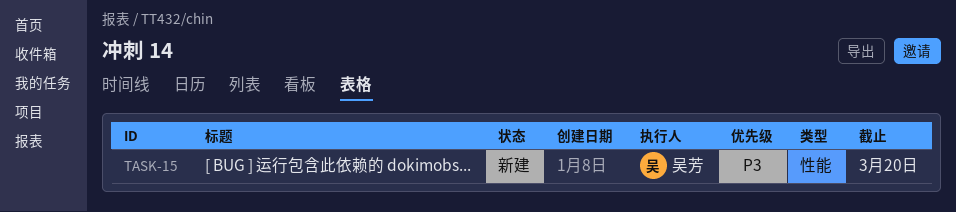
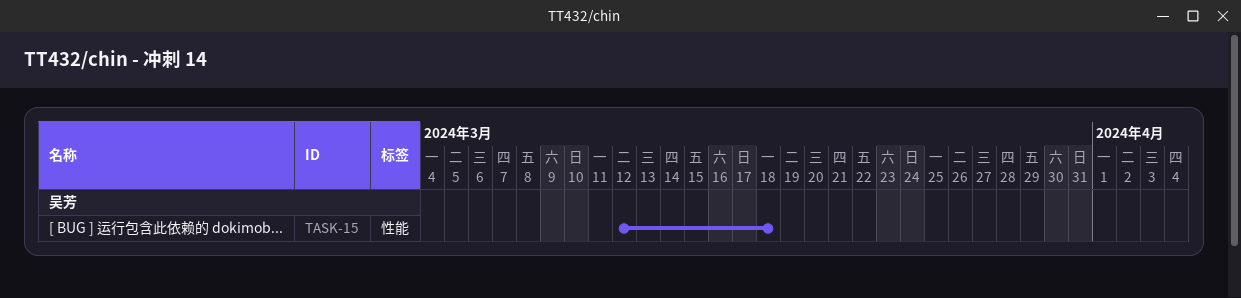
TASK-15, due: Mar 20 -> Mar 18

